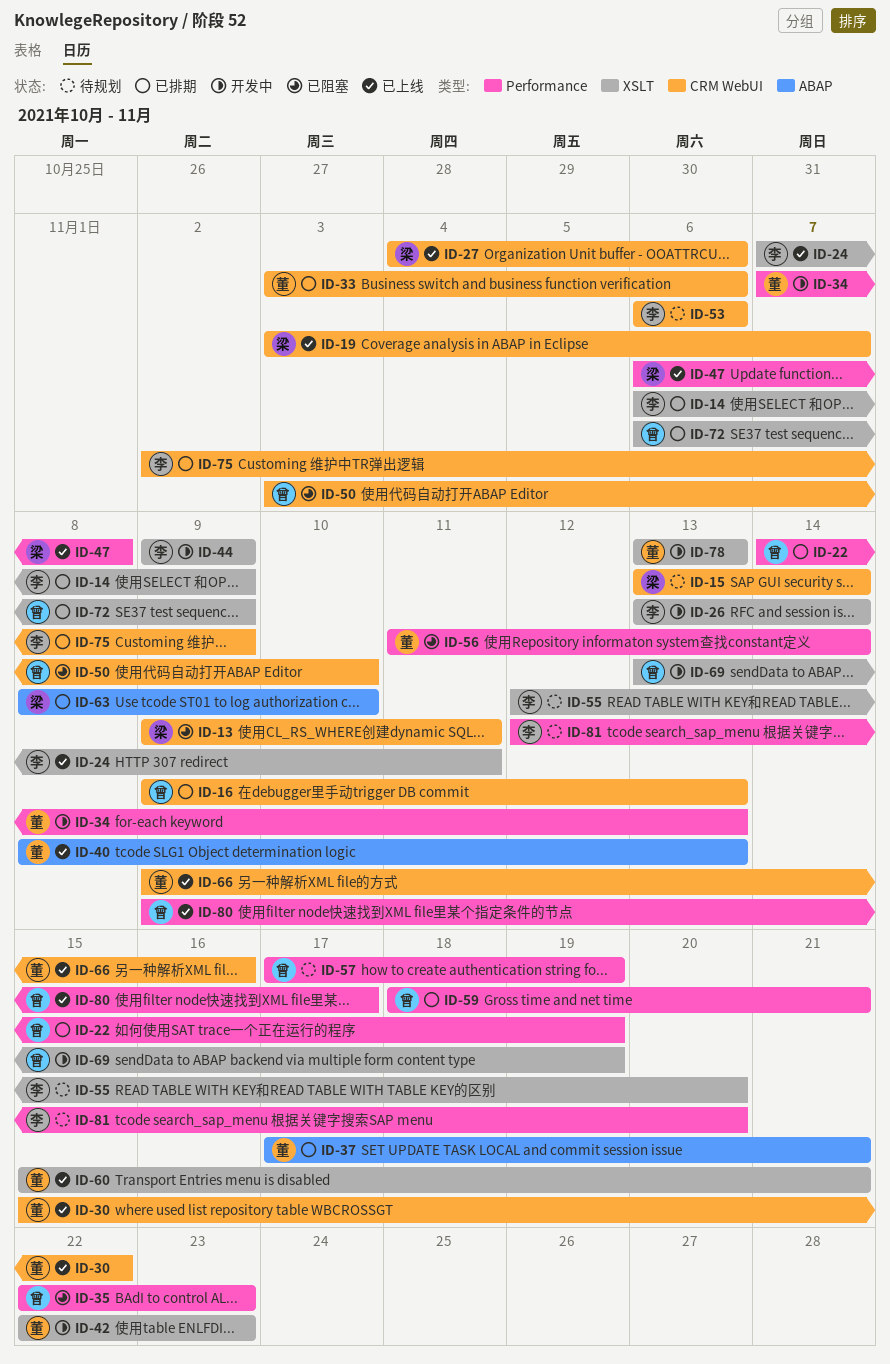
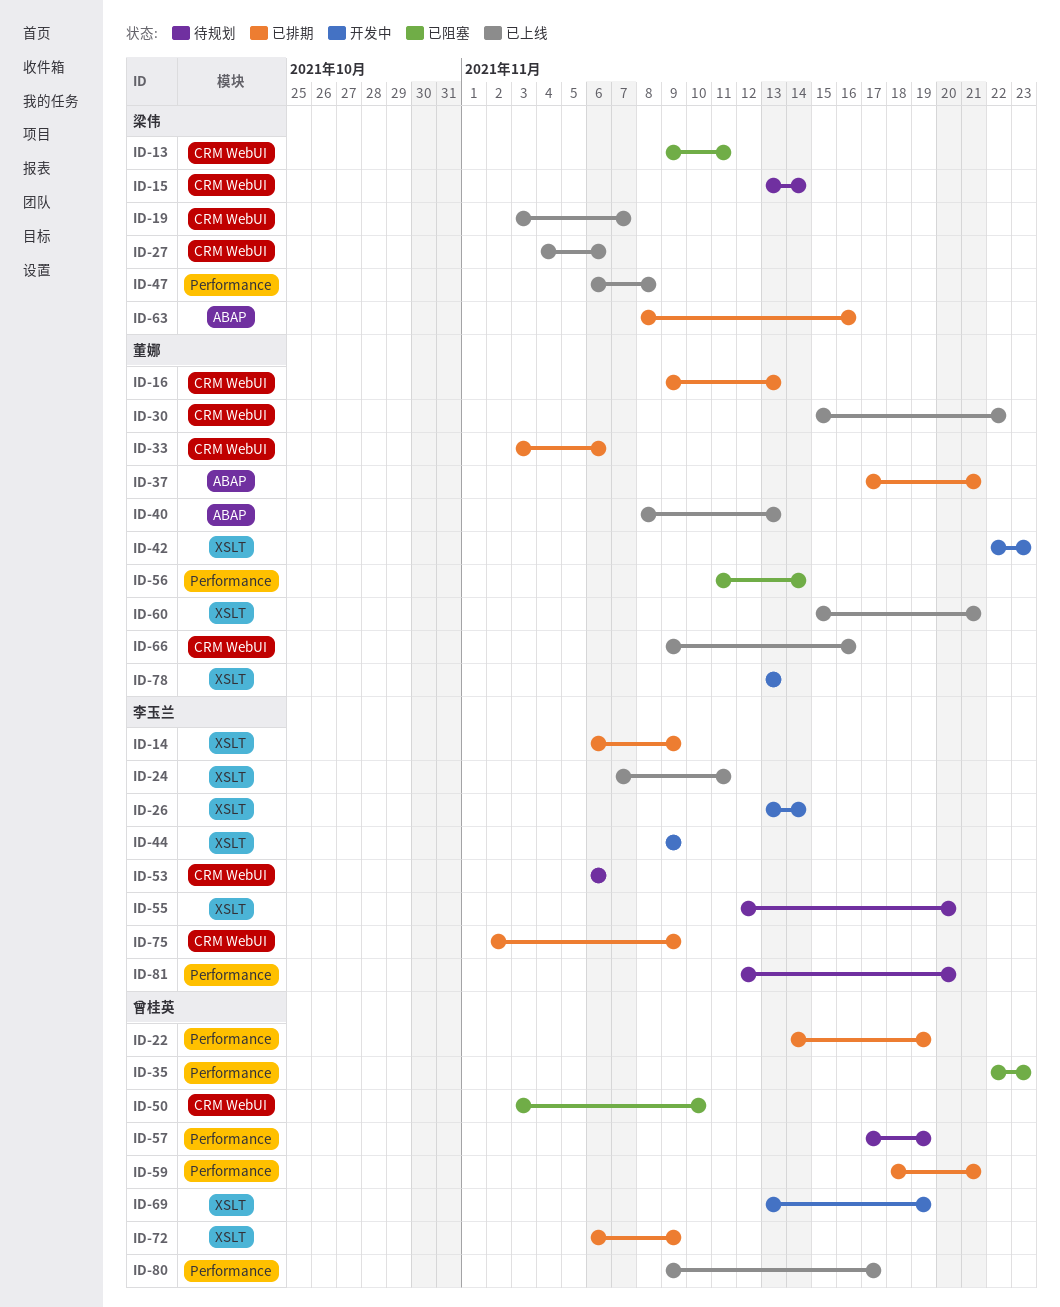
ID-16, owner: 曾桂英 -> 董娜
ID-34: present -> none
ID-63, due: Nov 10 -> Nov 16

